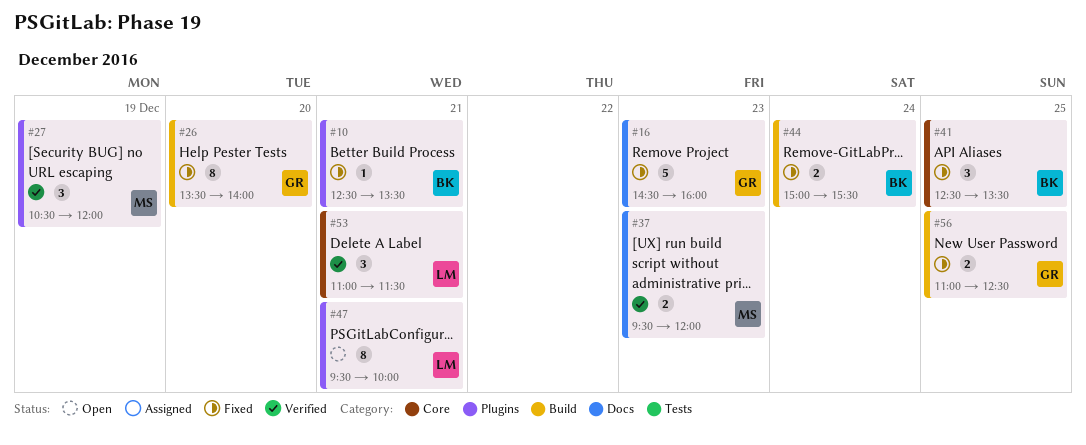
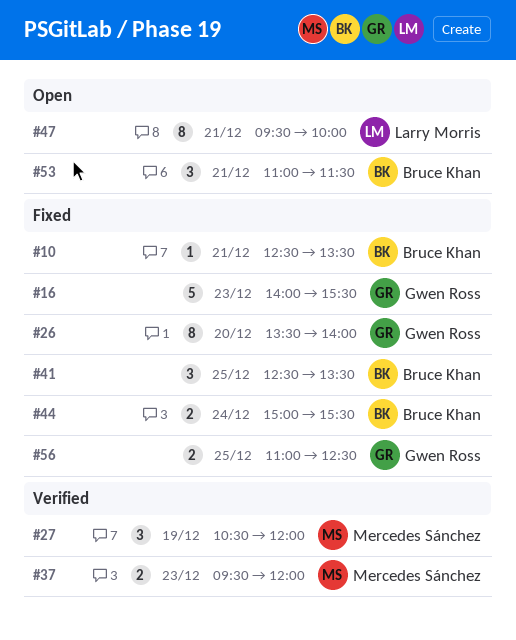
#16, begins: 14:30 -> 14:00
#16, ends: 16:00 -> 15:30
#53, status: Verified -> Open
#53, owner: Larry Morris -> Bruce Khan

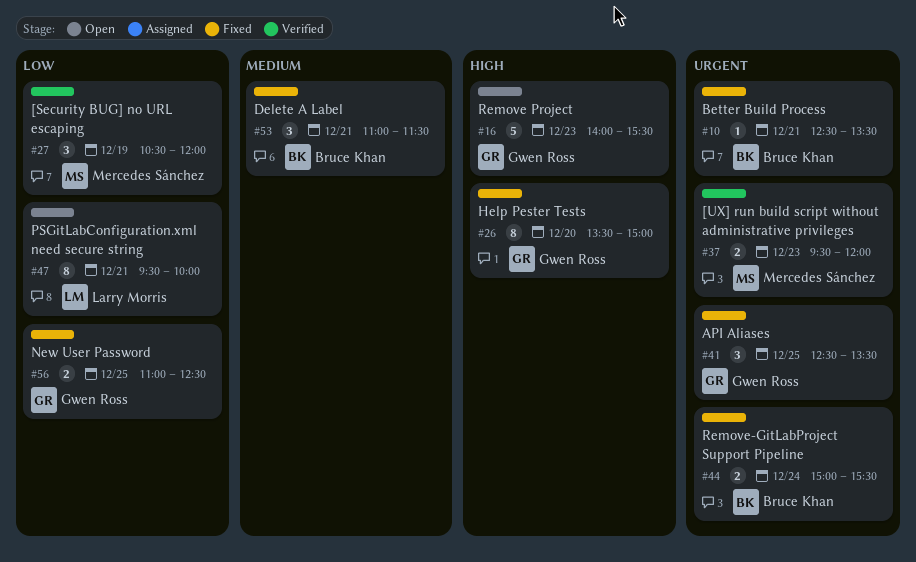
#16, status: Fixed -> Open
#26, ends: 14:00 -> 15:00
#41, owner: Bruce Khan -> Gwen Ross
#53, status: Open -> Fixed

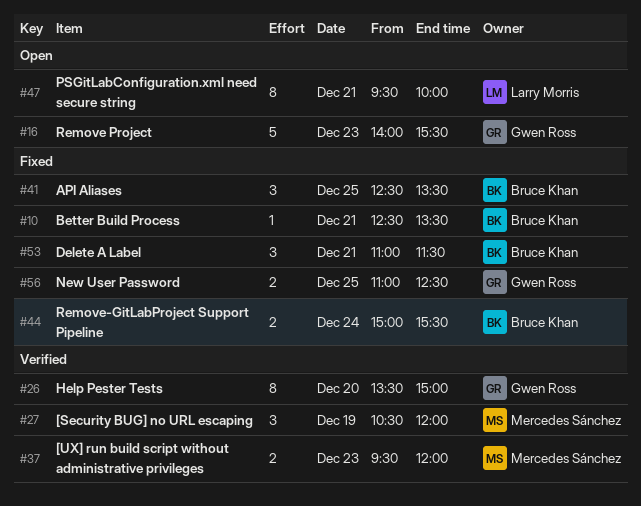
#26, status: Fixed -> Verified
#41, owner: Gwen Ross -> Bruce Khan

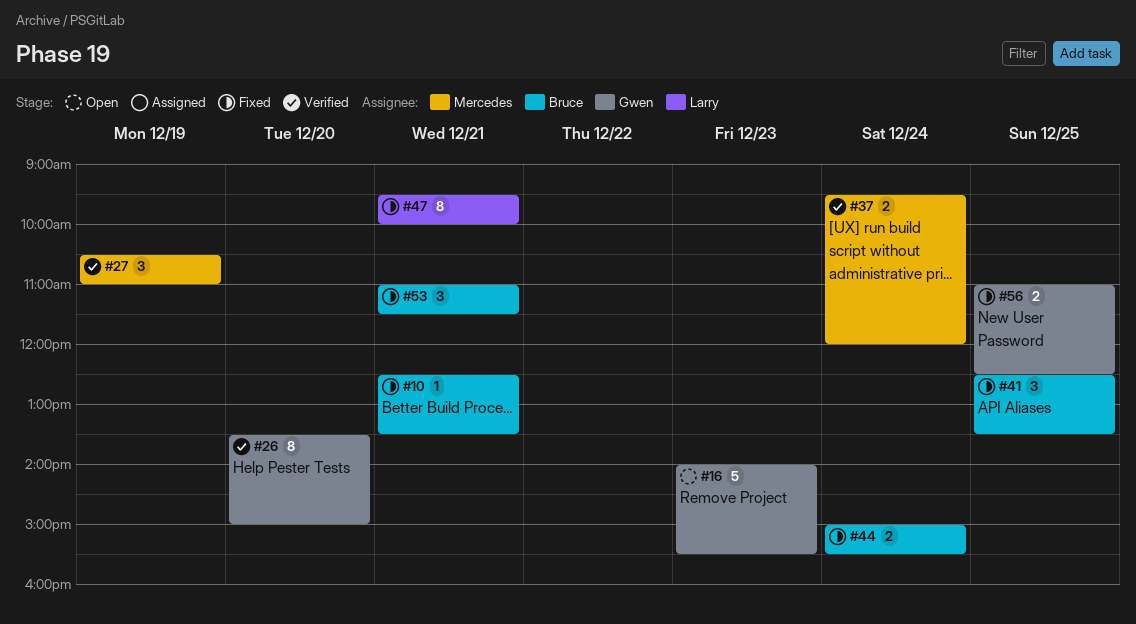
#27, ends: 12:00 -> 11:00
#37, day: Dec 23 -> Dec 24
#47, status: Open -> Fixed

